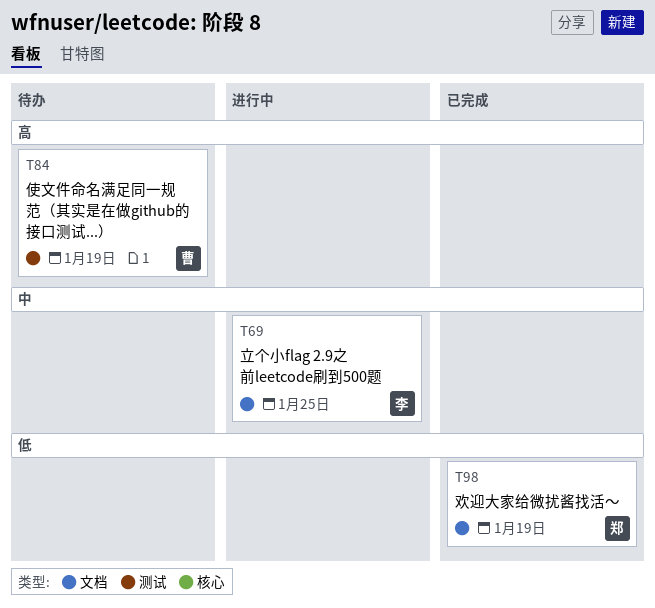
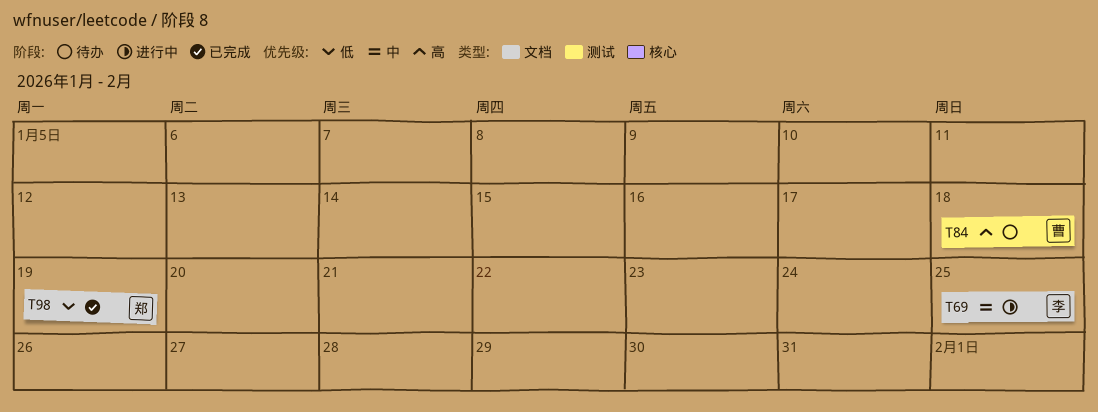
T84, due: Jan 19 -> Jan 18

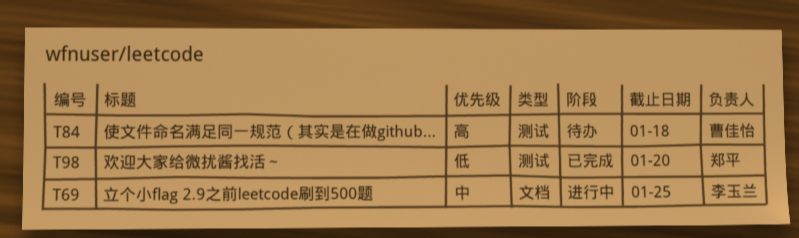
T98, label: 文档 -> 测试
T98, due: Jan 19 -> Jan 20

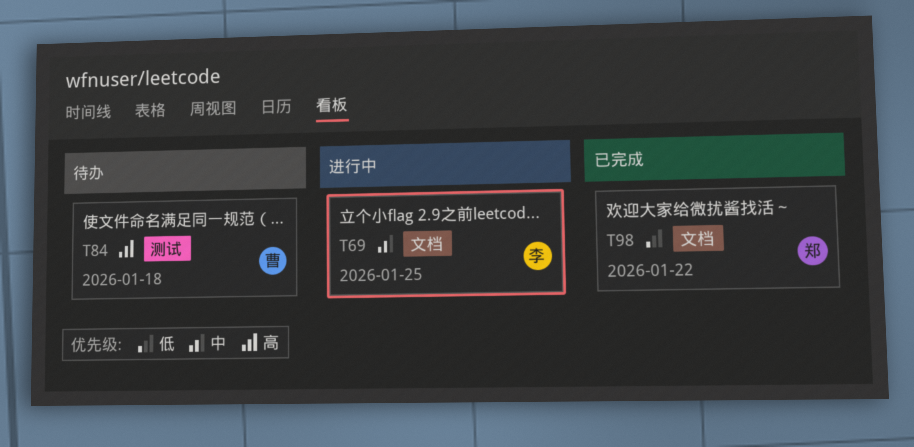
T98, label: 测试 -> 文档
T98, due: Jan 20 -> Jan 22

